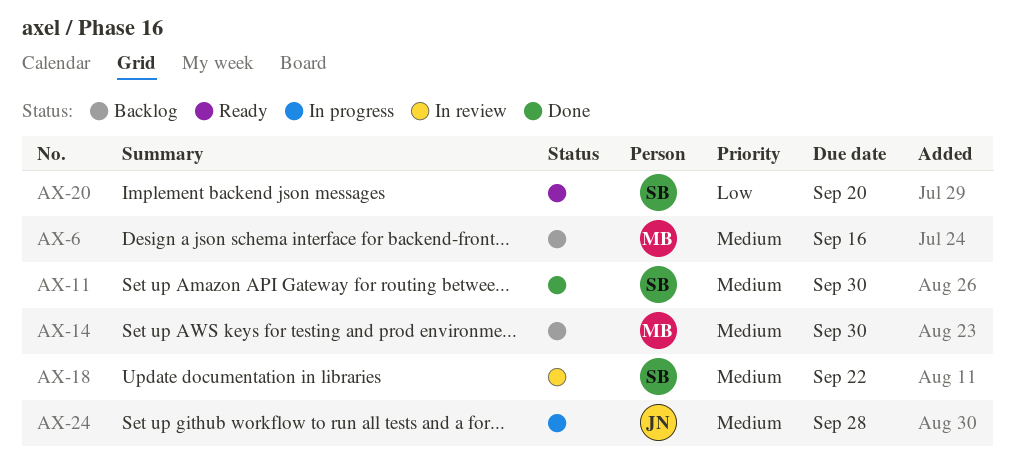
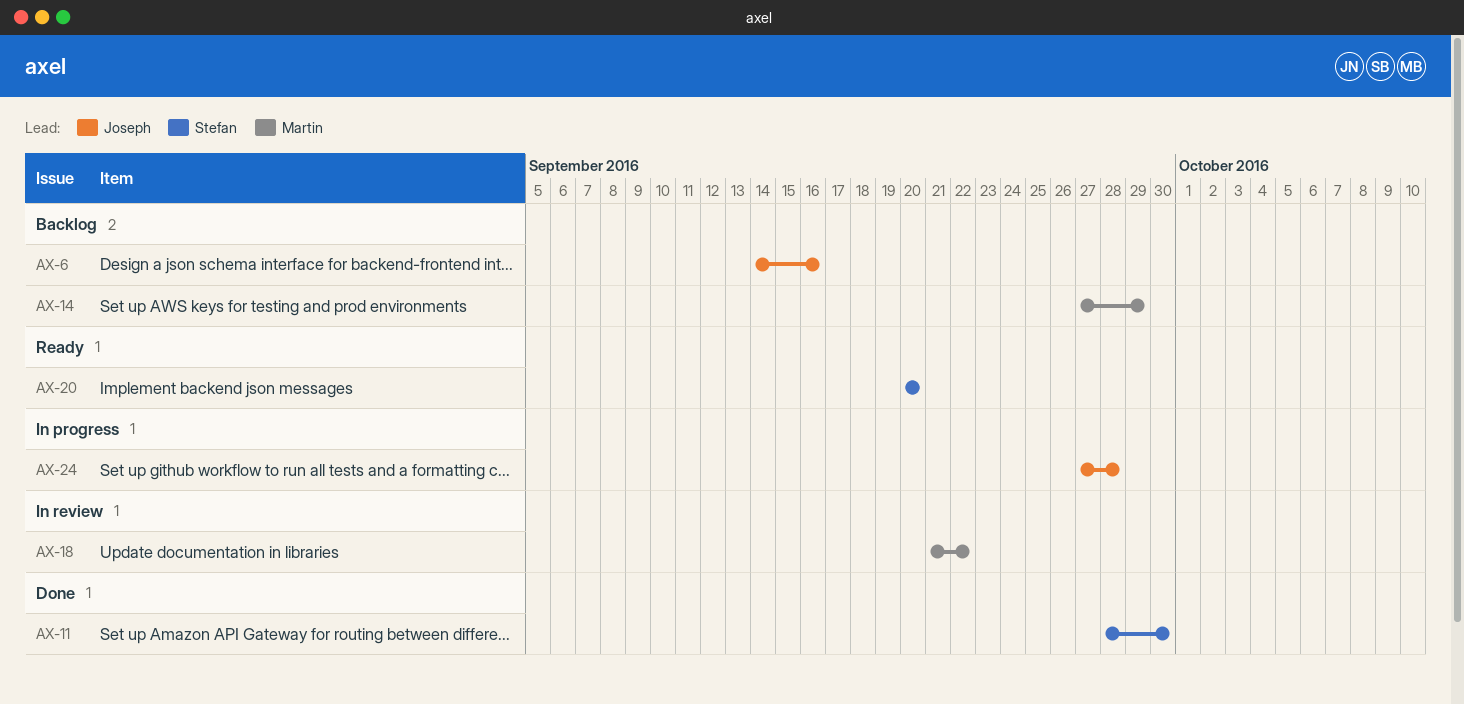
AX-6, owner: Martin -> Joseph
AX-14, due: Sep 30 -> Sep 29
AX-18, owner: Stefan -> Martin

